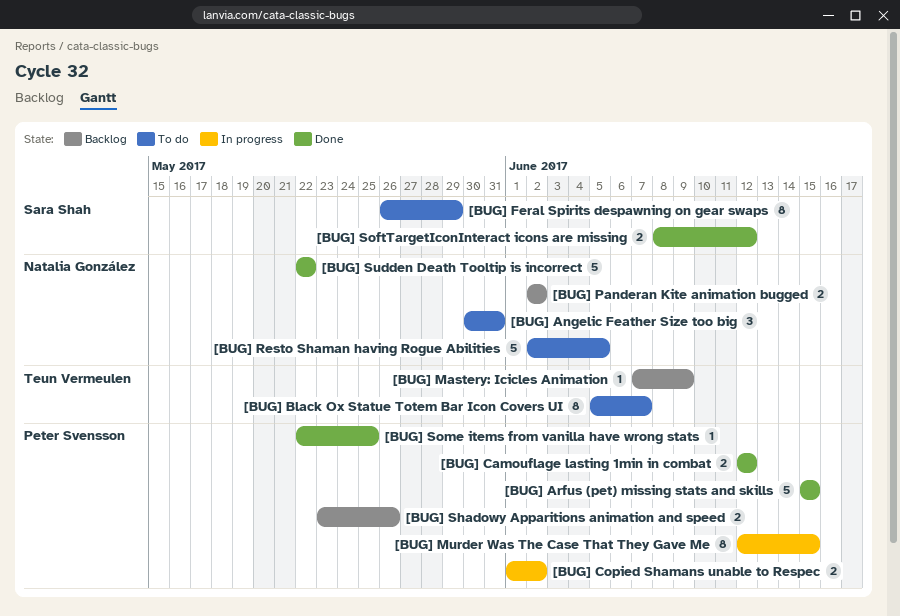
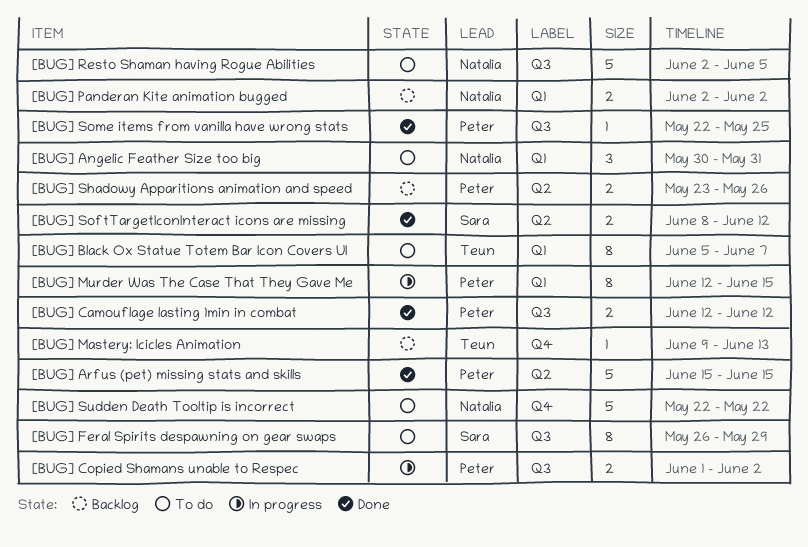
[BUG] Mastery: Icicles Animation, start: Jun 7 -> Jun 9
[BUG] Mastery: Icicles Animation, due: Jun 9 -> Jun 13
[BUG] Sudden Death Tooltip is incorrect, status: Done -> To do

